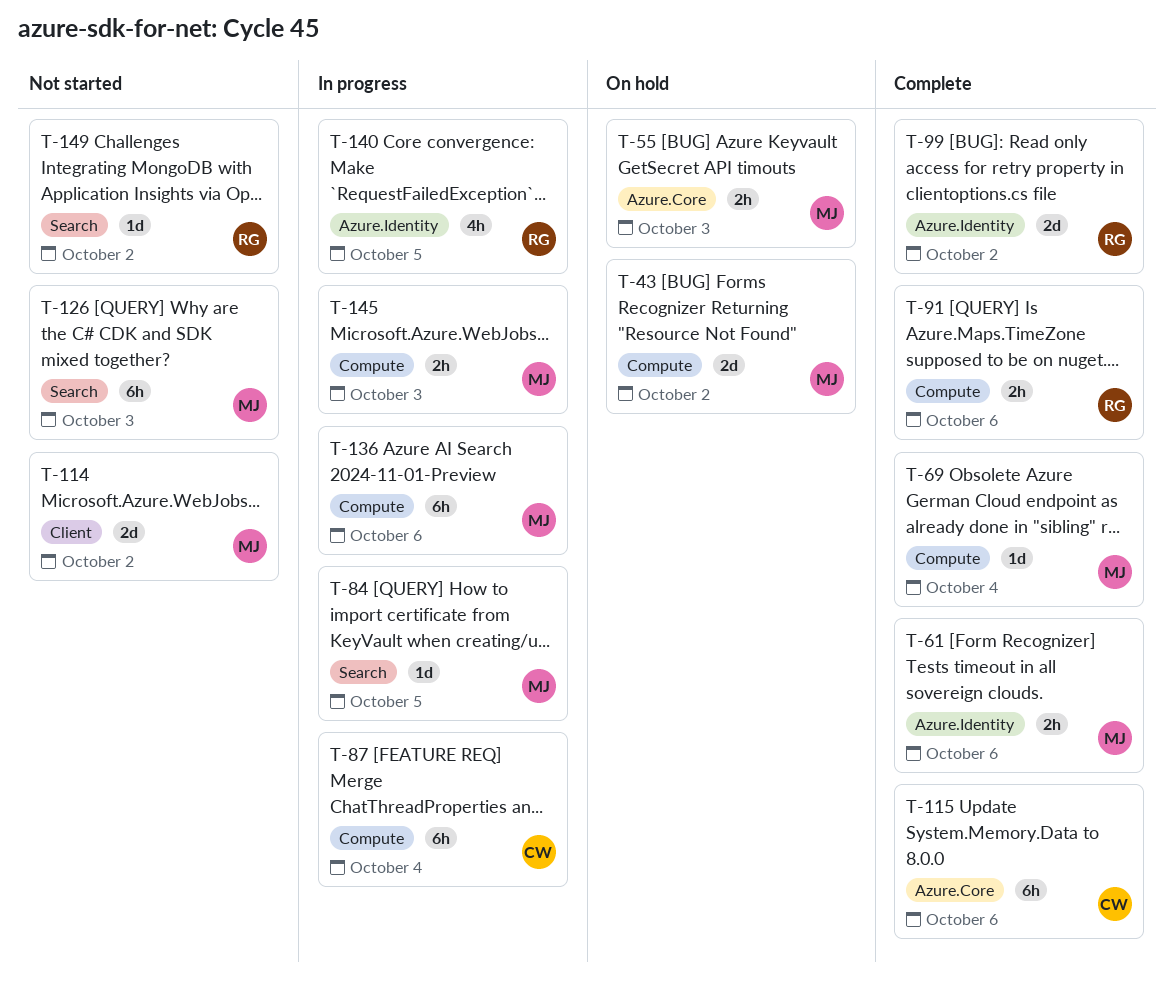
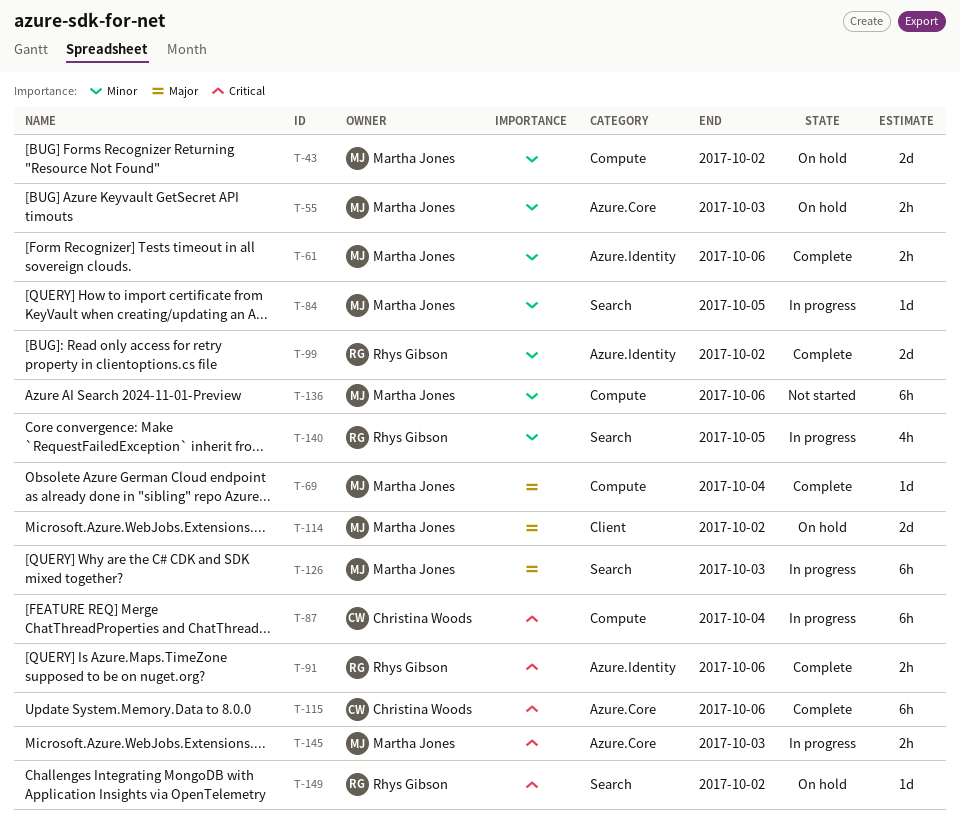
T-91, label: Compute -> Azure.Identity
T-114, status: Not started -> On hold
T-126, status: Not started -> In progress
T-136, status: In progress -> Not started
T-140, label: Azure.Identity -> Search
T-145, label: Compute -> Azure.Core
T-149, status: Not started -> On hold

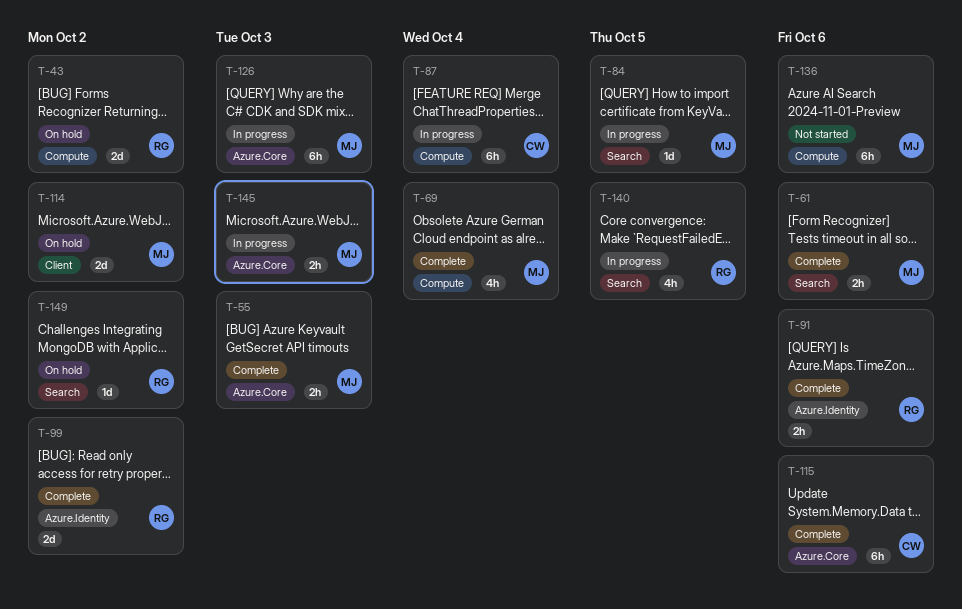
T-43, owner: Martha Jones -> Rhys Gibson
T-55, status: On hold -> Complete
T-61, label: Azure.Identity -> Search
T-69, estimate: 1d -> 4h
T-126, label: Search -> Azure.Core

